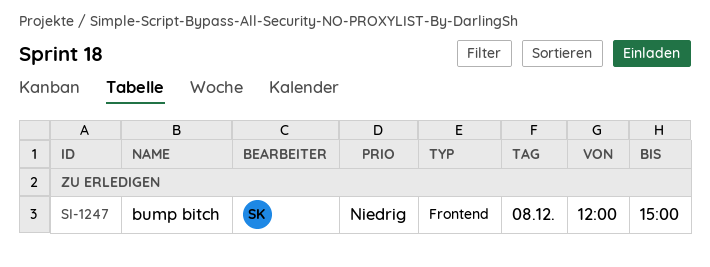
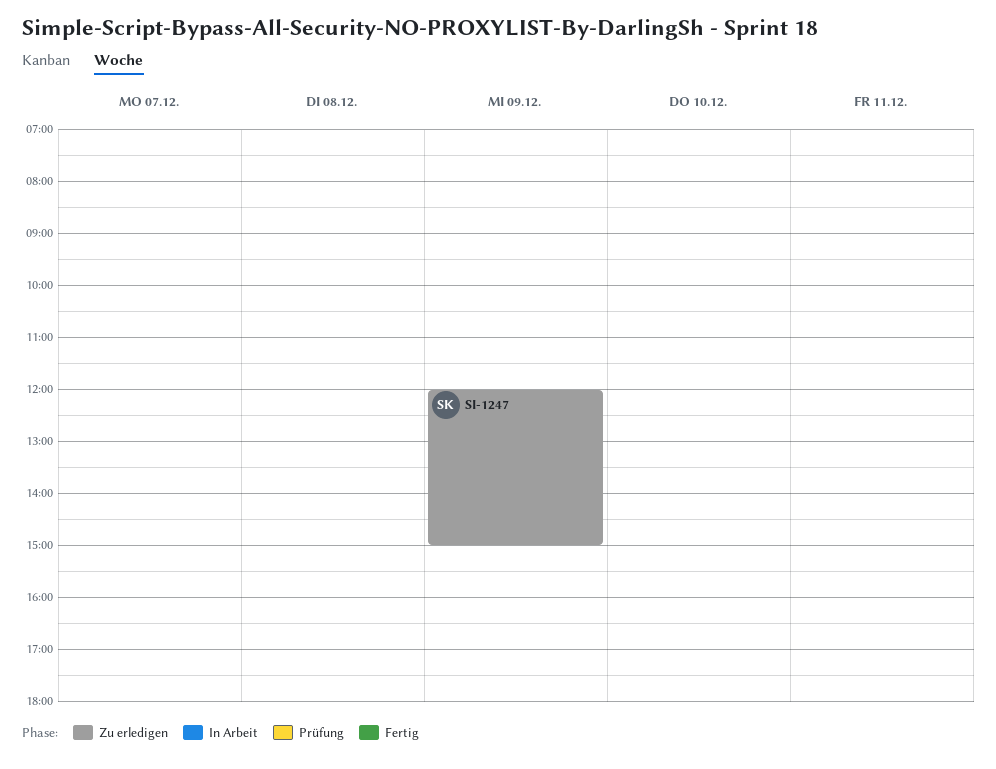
SI-1247, day: Dec 8 -> Dec 9

